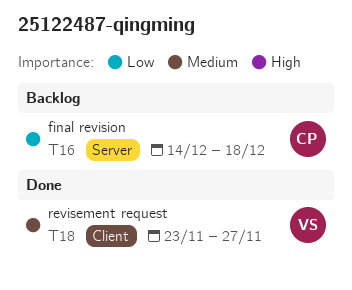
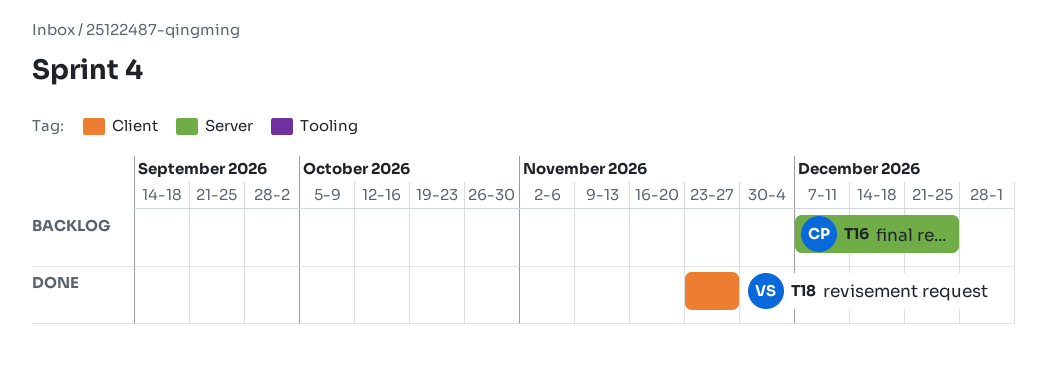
T16, start: Dec 14 -> Dec 7
T16, due: Dec 18 -> Dec 25

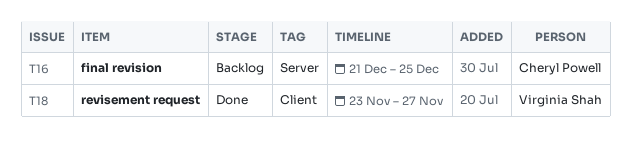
T16, start: Dec 7 -> Dec 21

